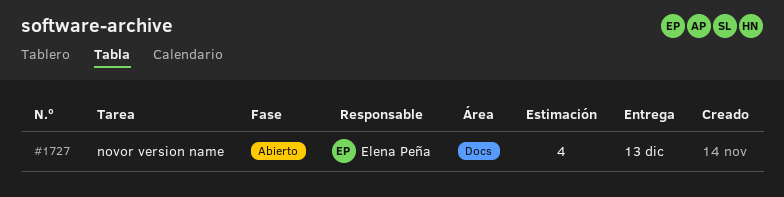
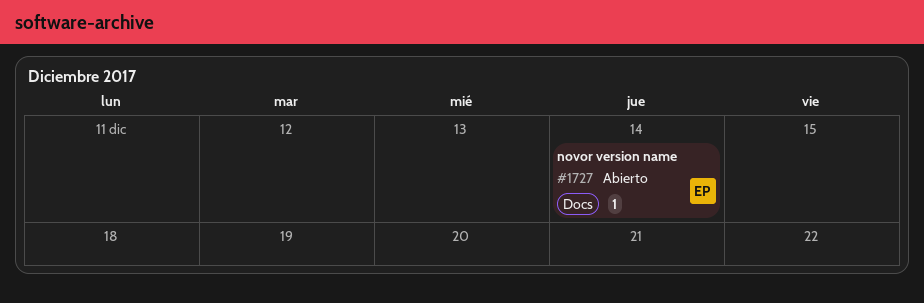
#1727, estimate: 4 -> 1
#1727, due: Dec 13 -> Dec 14

